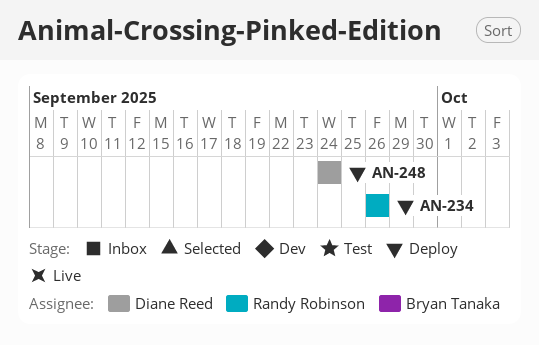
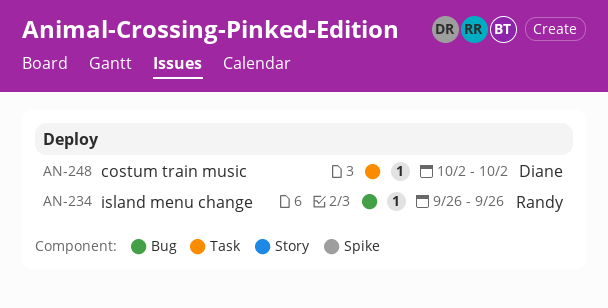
AN-248, start: Sep 24 -> Oct 2
AN-248, due: Sep 24 -> Oct 2

